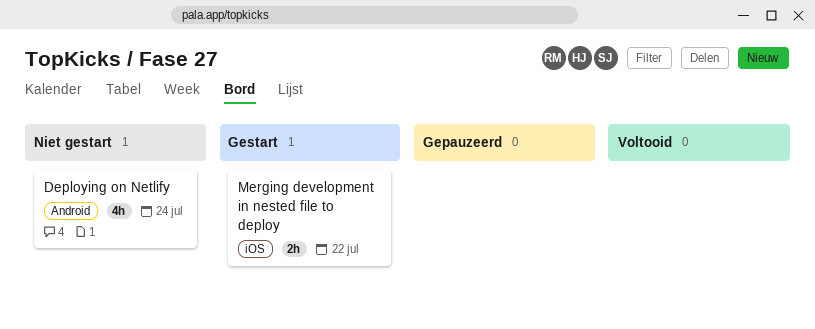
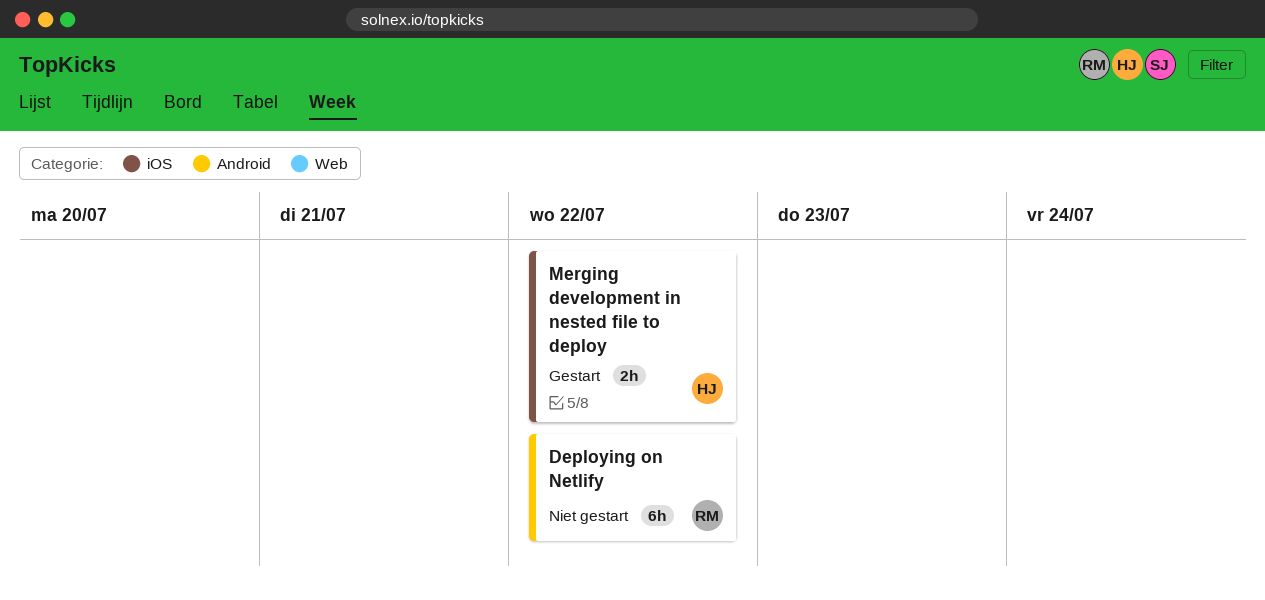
Deploying on Netlify, estimate: 4h -> 6h
Deploying on Netlify, due: Jul 24 -> Jul 22

